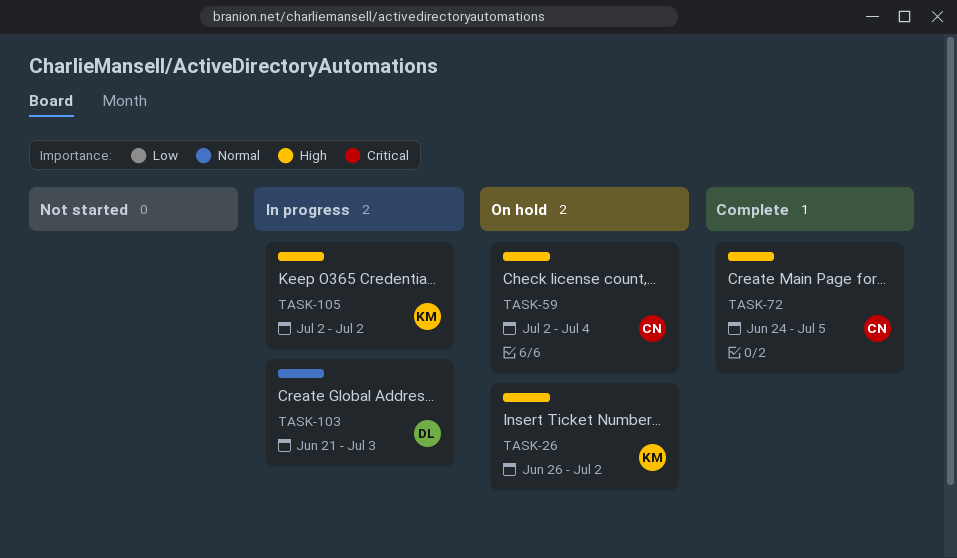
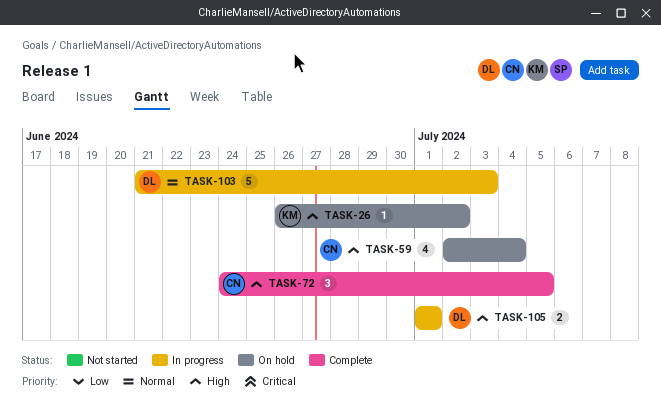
TASK-105, owner: KM -> DL
TASK-105, start: Jul 2 -> Jul 1
TASK-105, due: Jul 2 -> Jul 1

